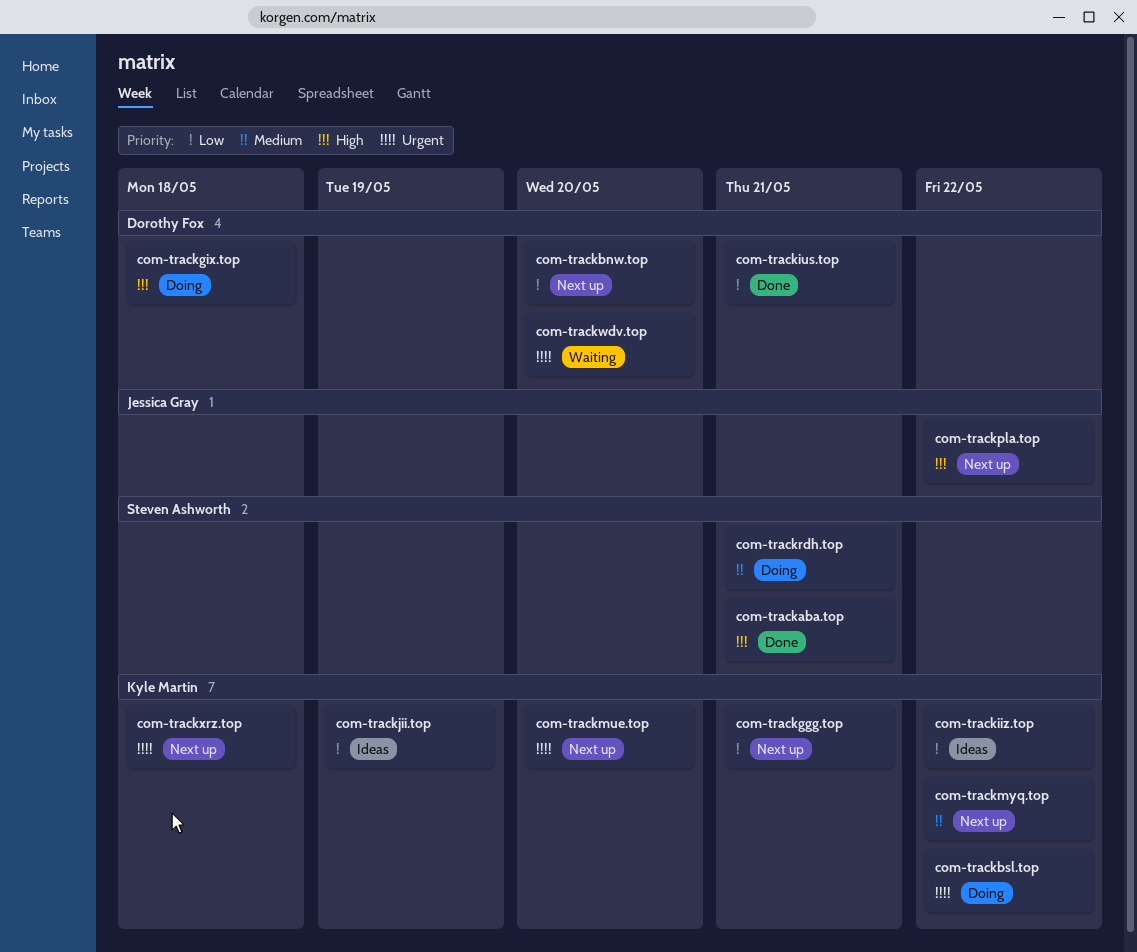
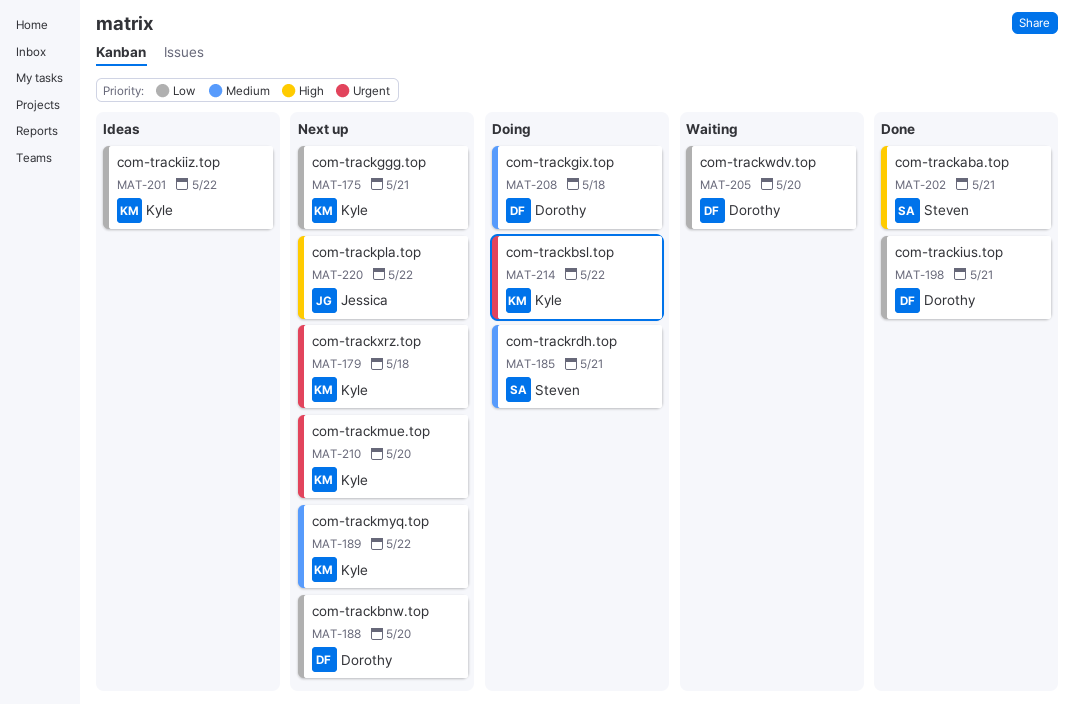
com-trackgix.top, priority: High -> Medium
com-trackjii.top: present -> none
com-trackwdv.top, priority: Urgent -> Low

